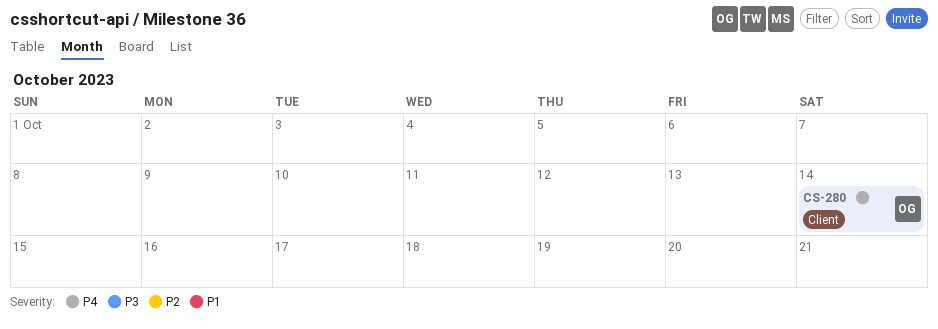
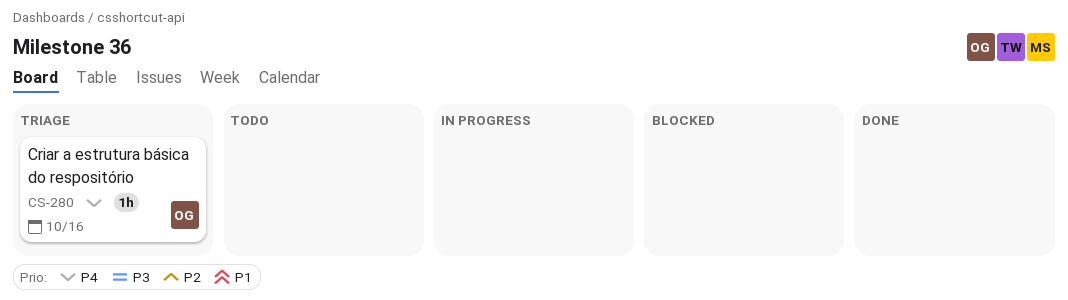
CS-280, due: Oct 14 -> Oct 16

